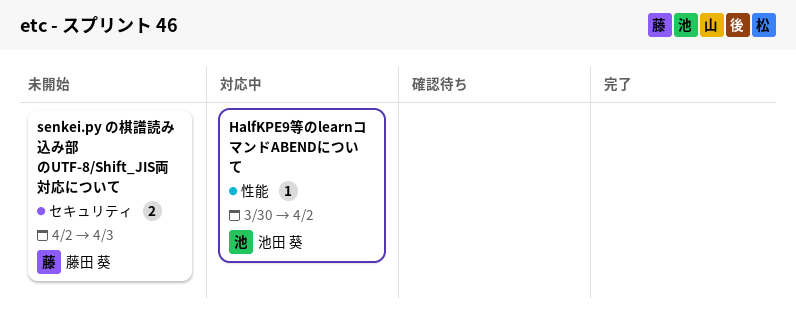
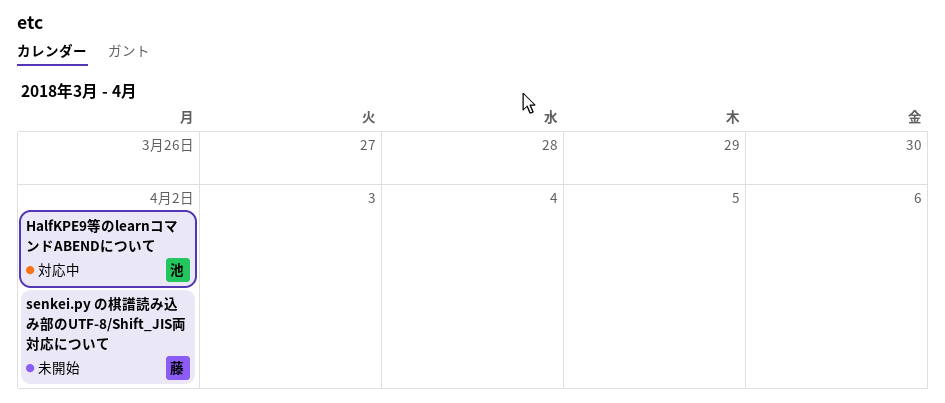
senkei.py の棋譜読み込み部のUTF-8/Shift_JIS両対応について, due: Apr 3 -> Apr 2

